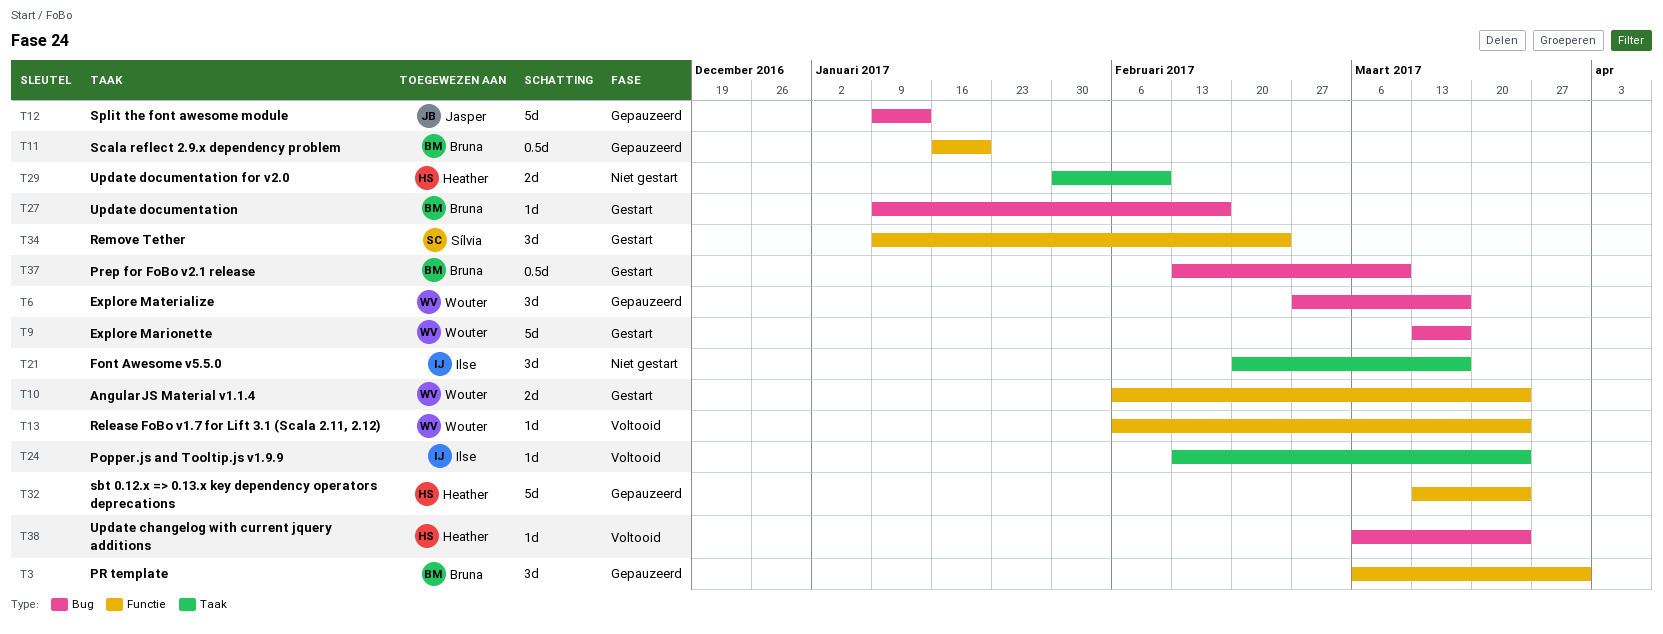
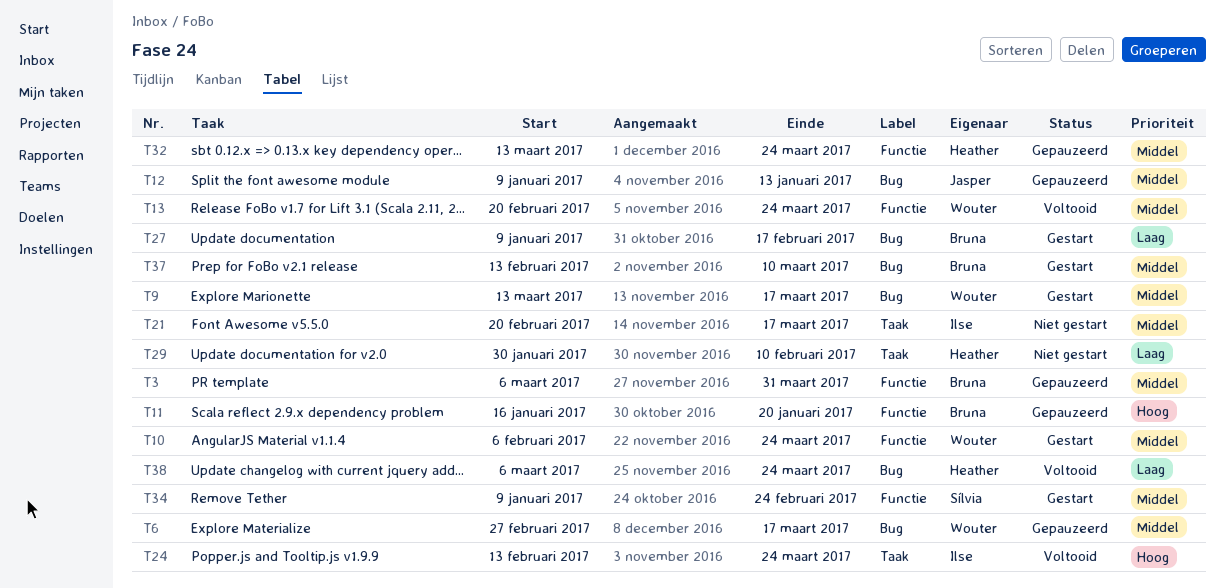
T13, start: Feb 6 -> Feb 20

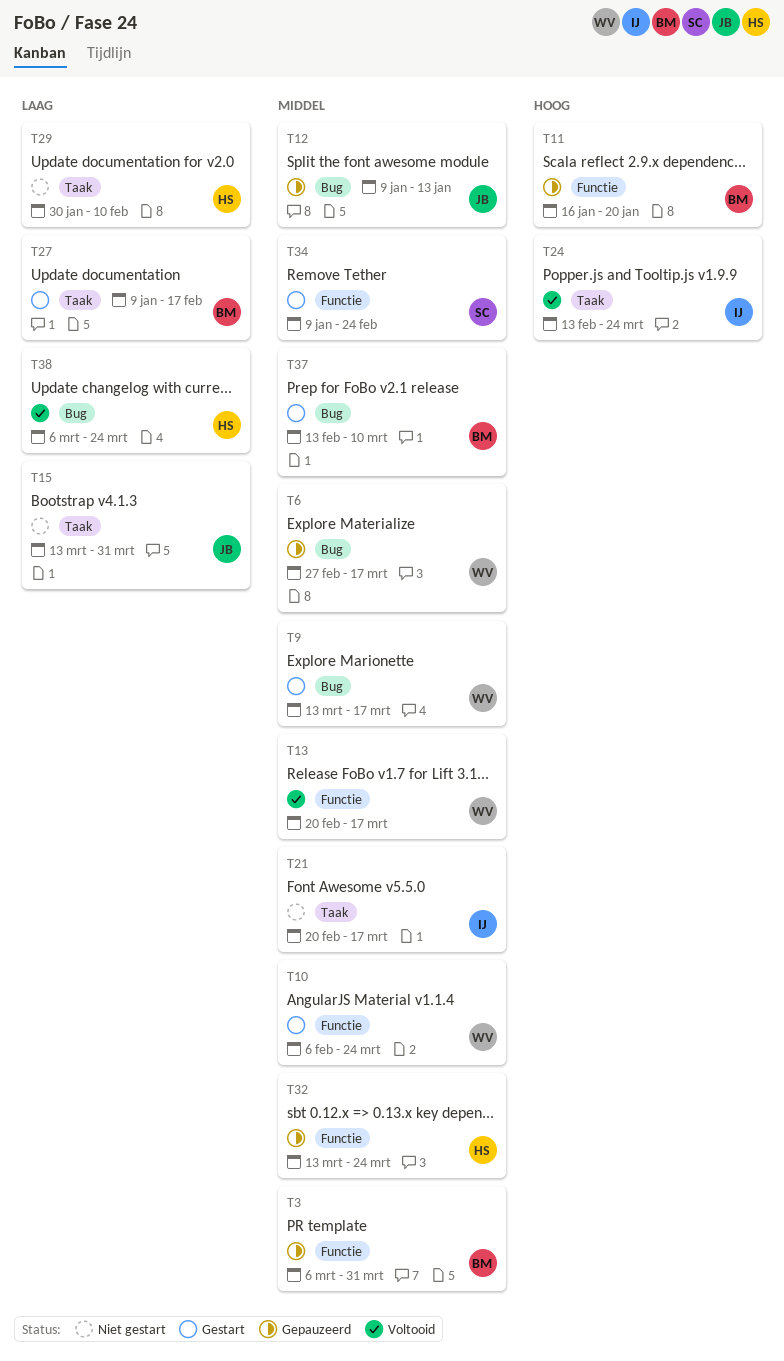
T13, due: Mar 24 -> Mar 17
T15: none -> present
T27, label: Bug -> Taak

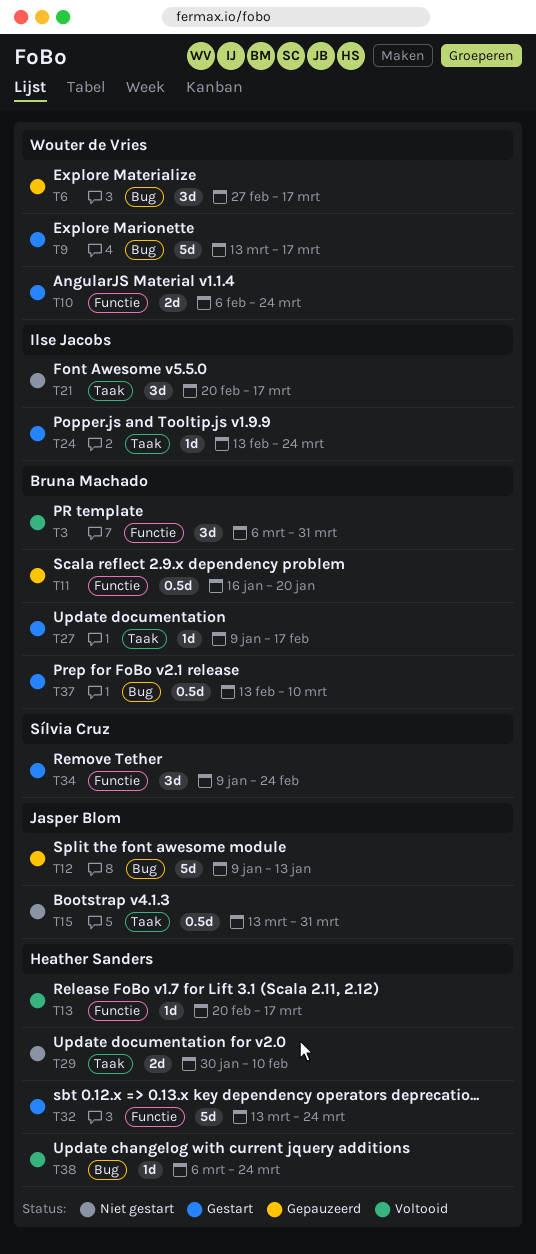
T3, status: Gepauzeerd -> Voltooid
T13, owner: Wouter de Vries -> Heather Sanders
T24, status: Voltooid -> Gestart
T32, status: Gepauzeerd -> Gestart

